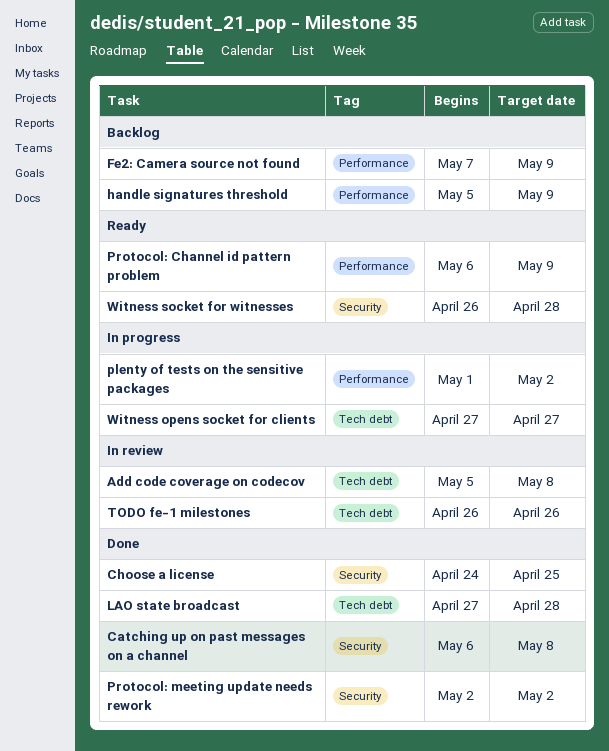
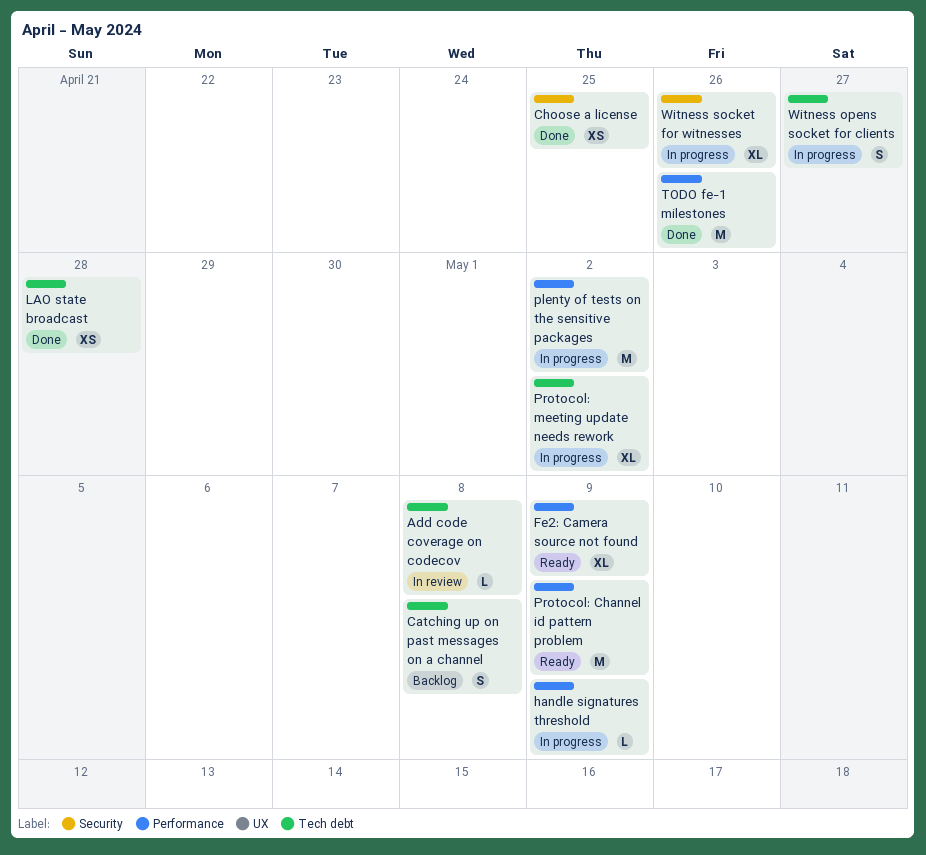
Catching up on past messages on a channel, status: Done -> Backlog
Catching up on past messages on a channel, label: Security -> Tech debt
Fe2: Camera source not found, status: Backlog -> Ready
handle signatures threshold, status: Backlog -> In progress
Protocol: meeting update needs rework, status: Done -> In progress
Protocol: meeting update needs rework, label: Security -> Tech debt
TODO fe-1 milestones, status: In review -> Done
TODO fe-1 milestones, label: Tech debt -> Performance
Witness socket for witnesses, status: Ready -> In progress
Witness socket for witnesses, due: Apr 28 -> Apr 26

